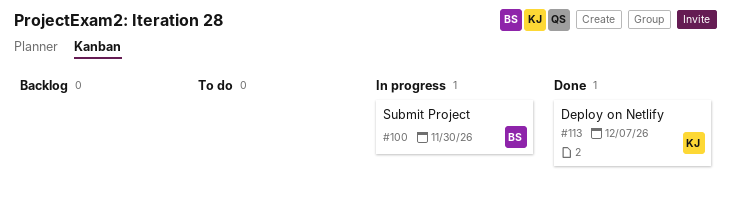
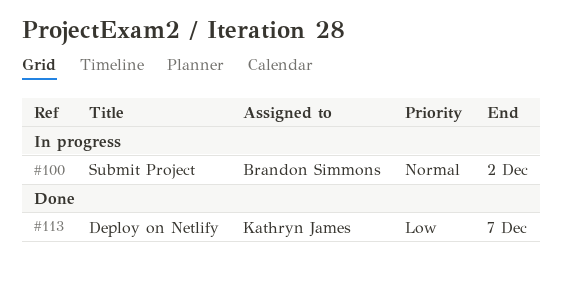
#100, due: Nov 30 -> Dec 2

